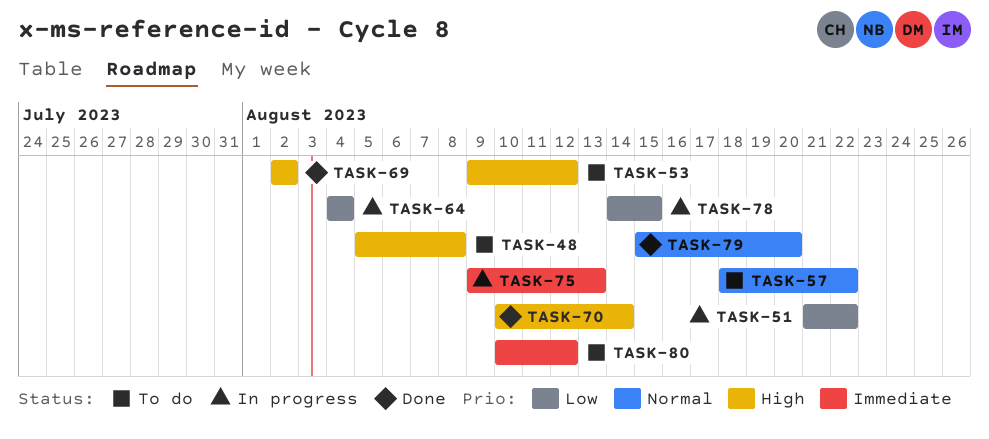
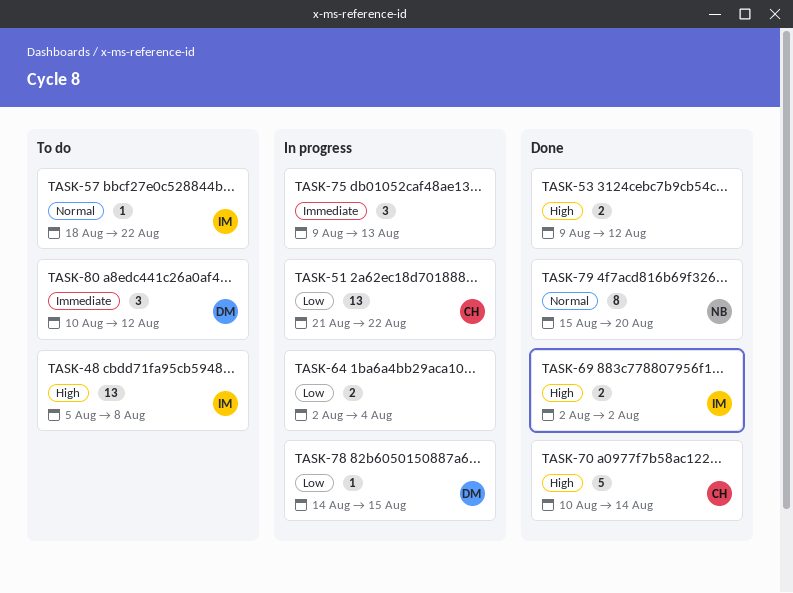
TASK-53, status: To do -> Done
TASK-64, start: Aug 4 -> Aug 2

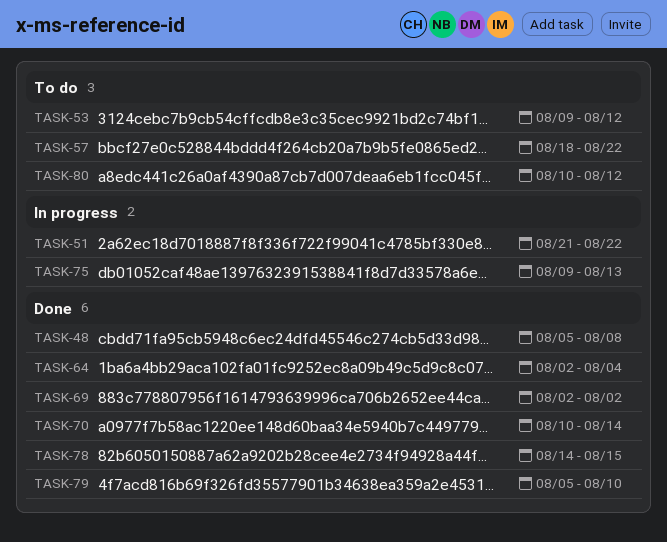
TASK-48, status: To do -> Done
TASK-53, status: Done -> To do
TASK-64, status: In progress -> Done
TASK-78, status: In progress -> Done
TASK-79, start: Aug 15 -> Aug 5
TASK-79, due: Aug 20 -> Aug 10

